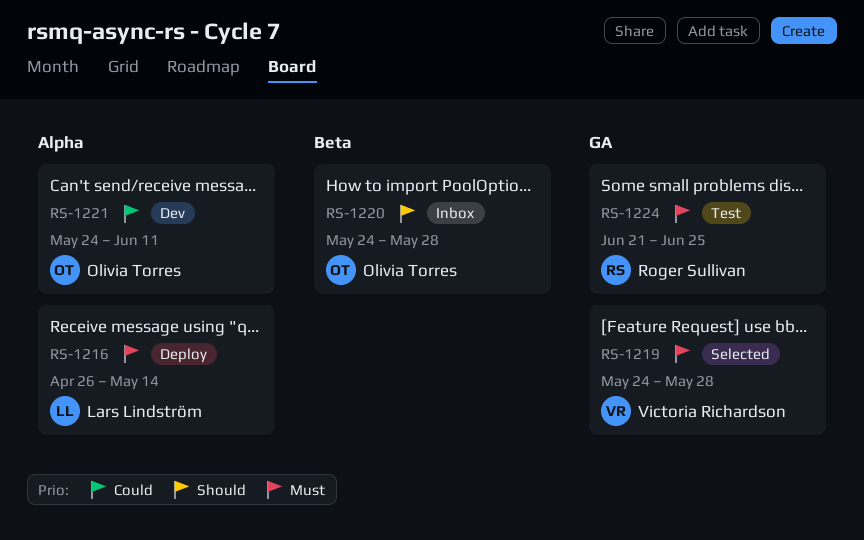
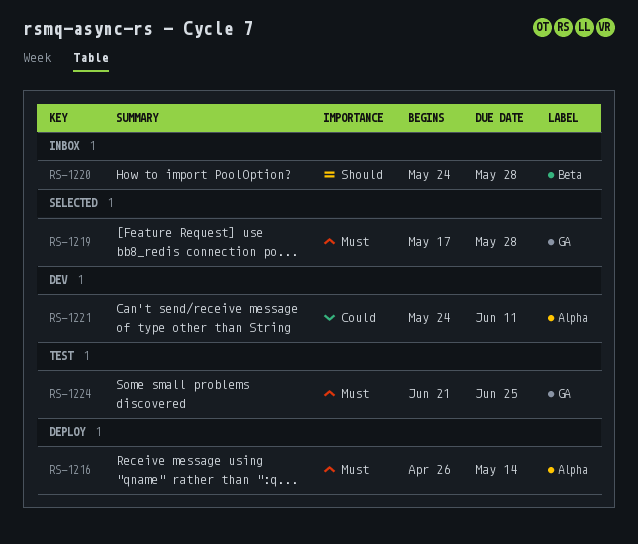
RS-1219, start: May 24 -> May 17

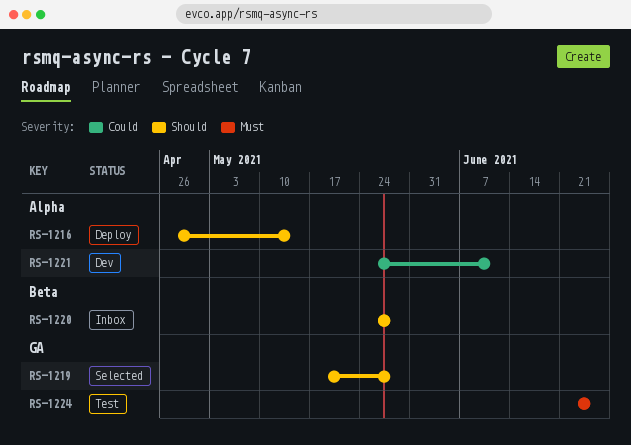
RS-1216, priority: Must -> Should
RS-1219, priority: Must -> Should

